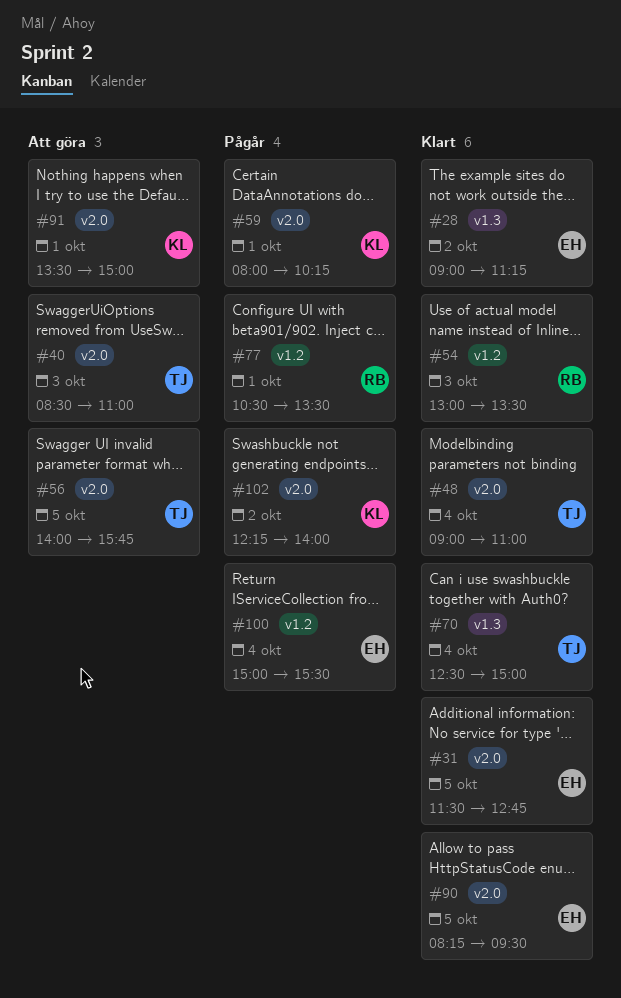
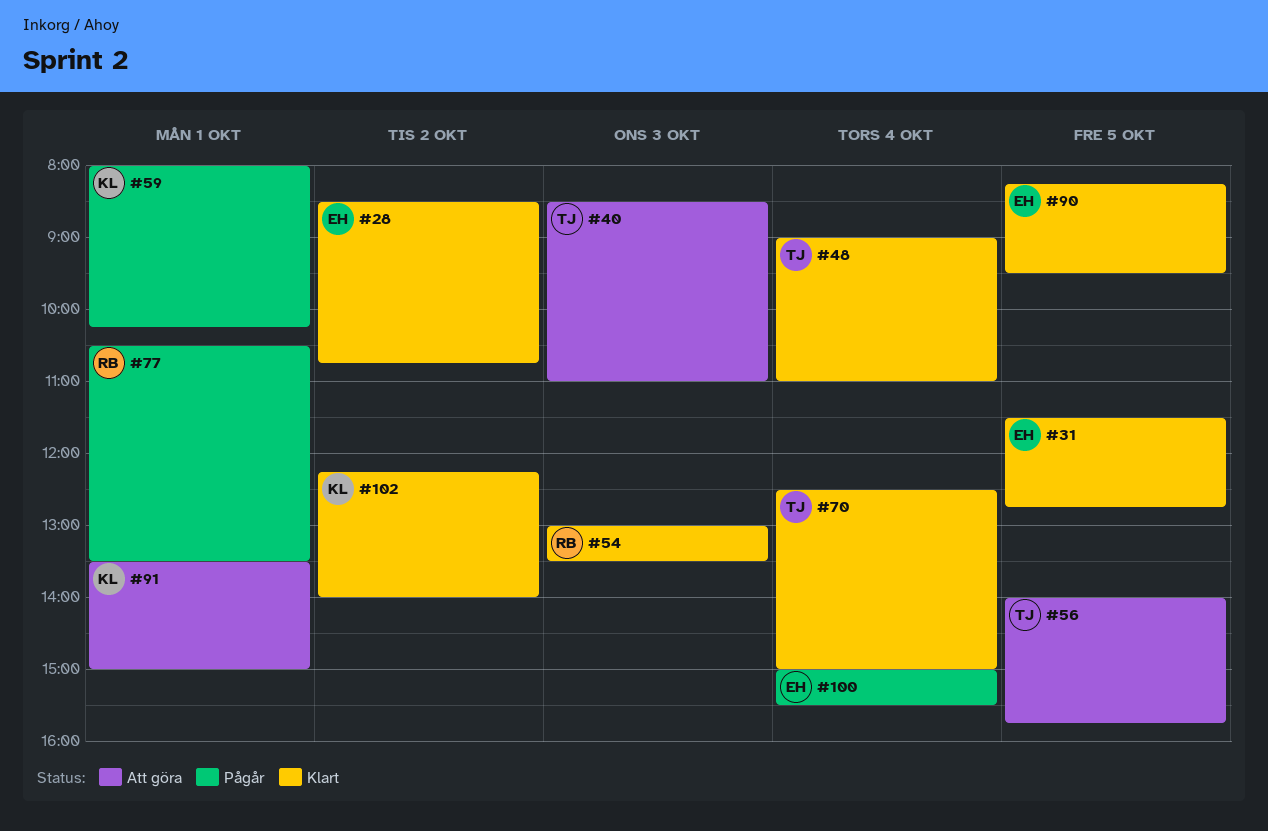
#28, begins: 09:00 -> 08:30
#28, ends: 11:15 -> 10:45
#102, status: Pågår -> Klart

